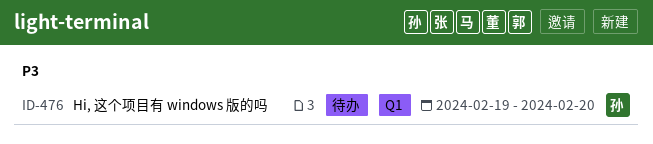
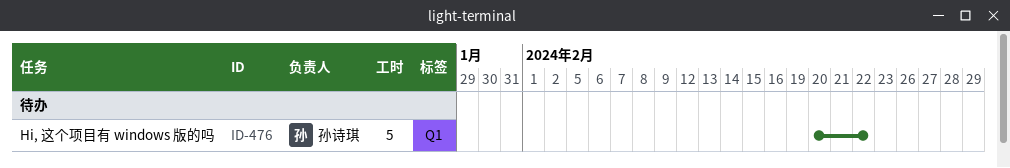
ID-476, start: Feb 19 -> Feb 20
ID-476, due: Feb 20 -> Feb 22

